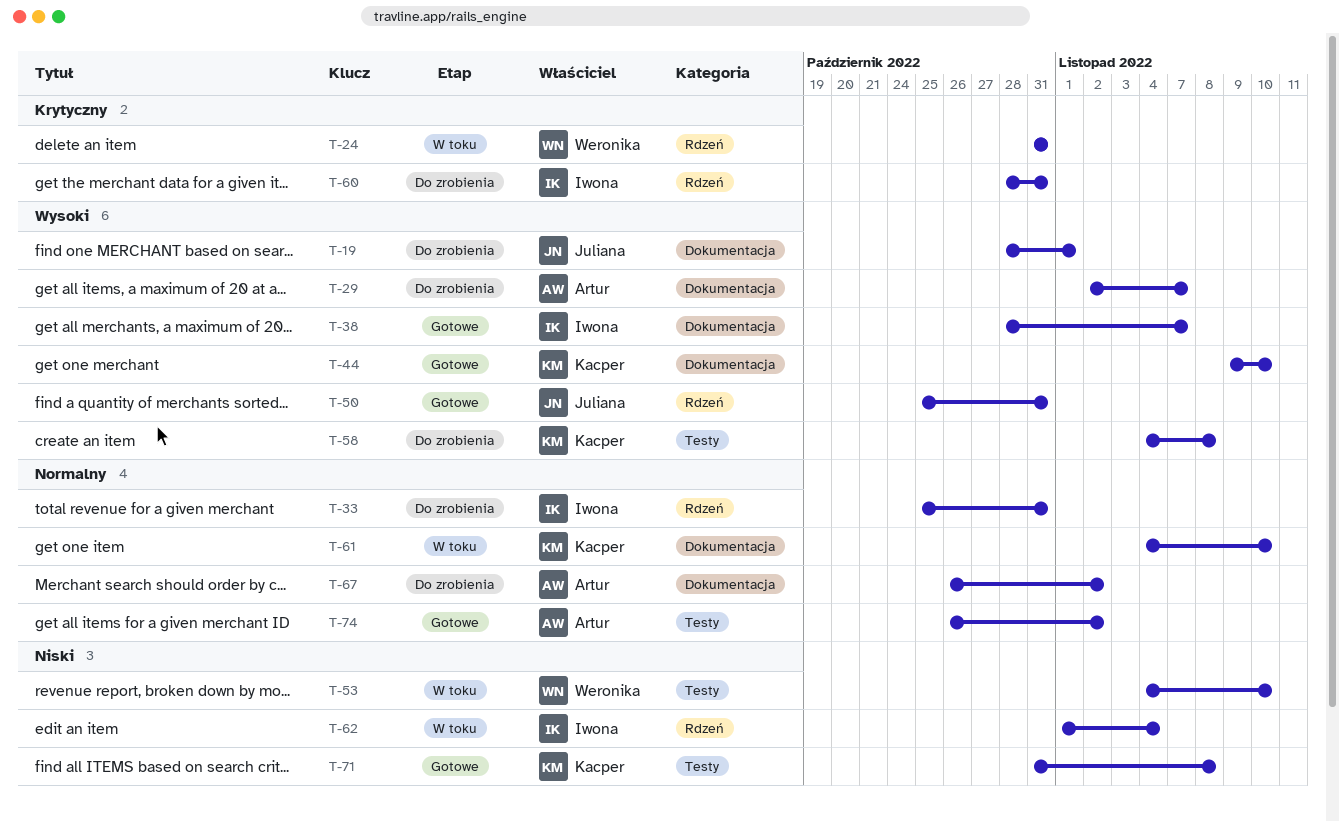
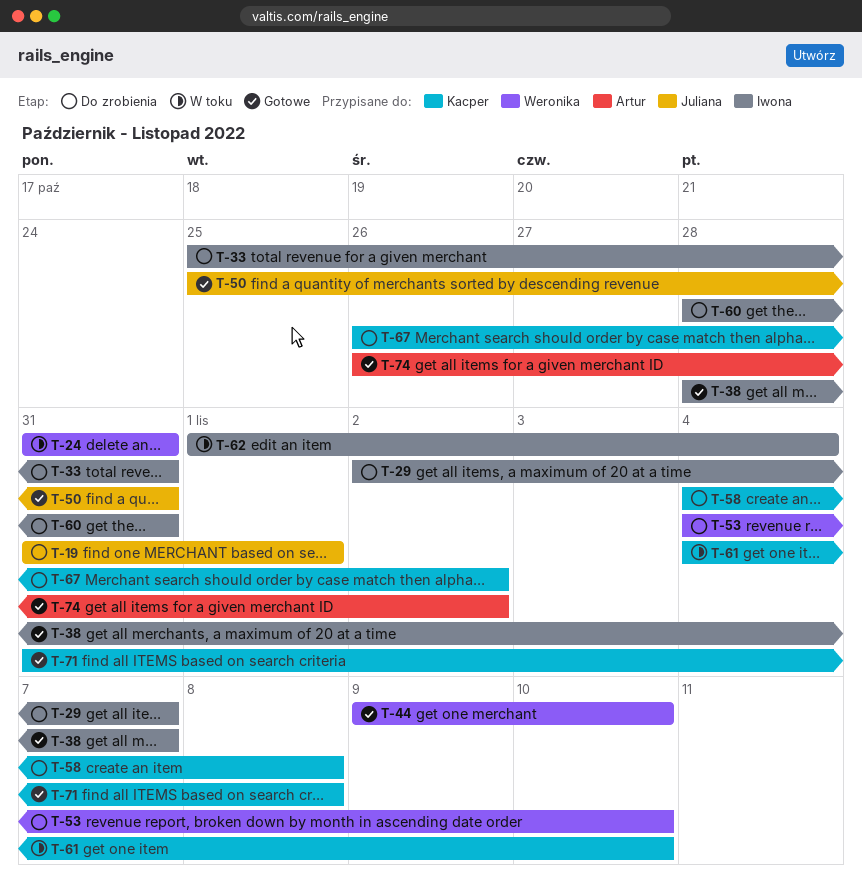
T-19, start: Oct 28 -> Oct 31
T-29, owner: Artur -> Iwona
T-44, owner: Kacper -> Weronika
T-53, status: W toku -> Do zrobienia
T-67, owner: Artur -> Kacper

